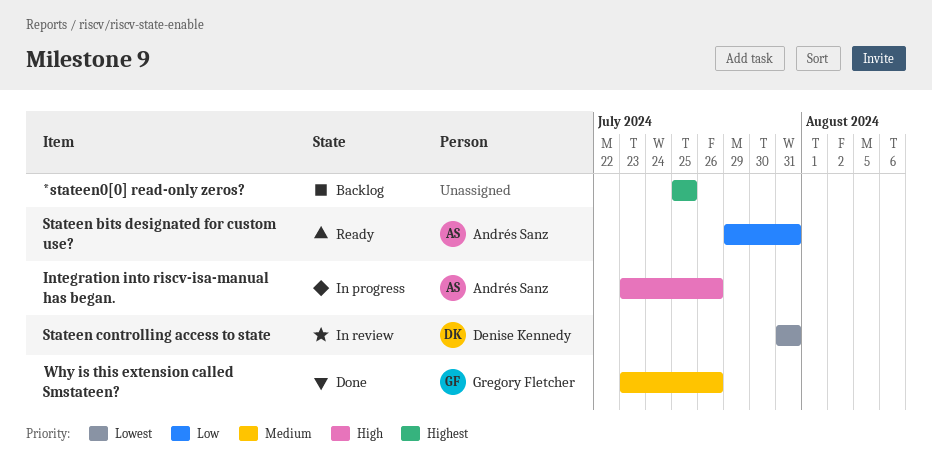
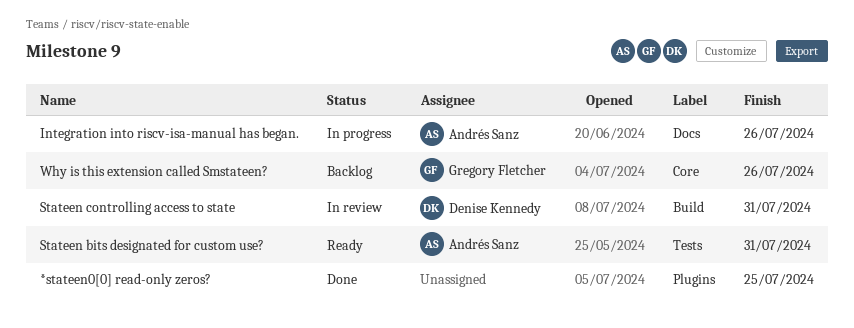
*stateen0[0] read-only zeros?, status: Backlog -> Done
Why is this extension called Smstateen?, status: Done -> Backlog

